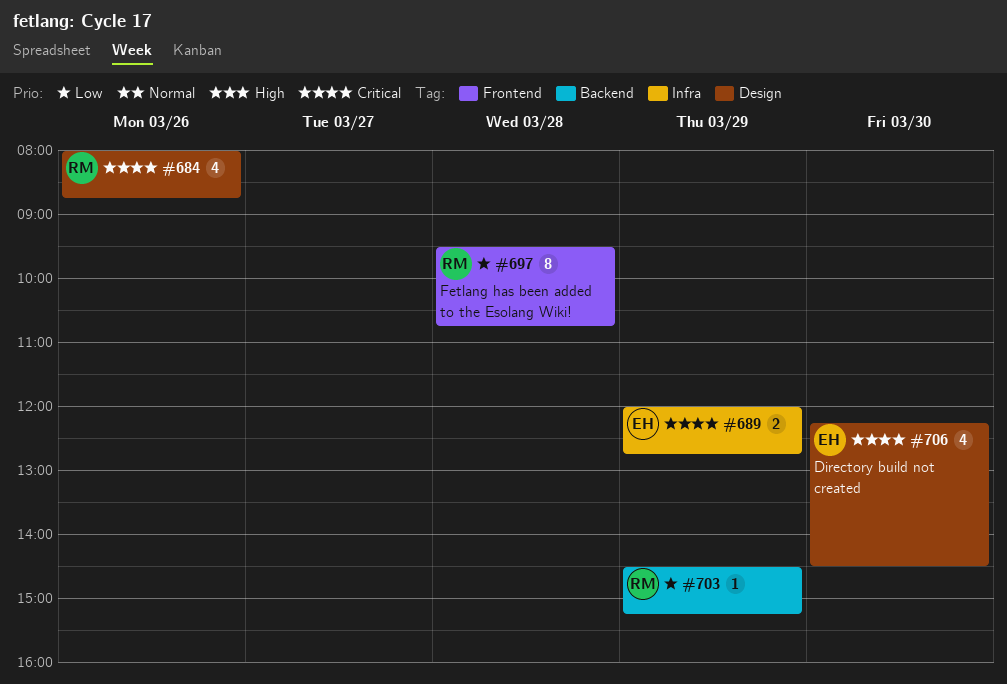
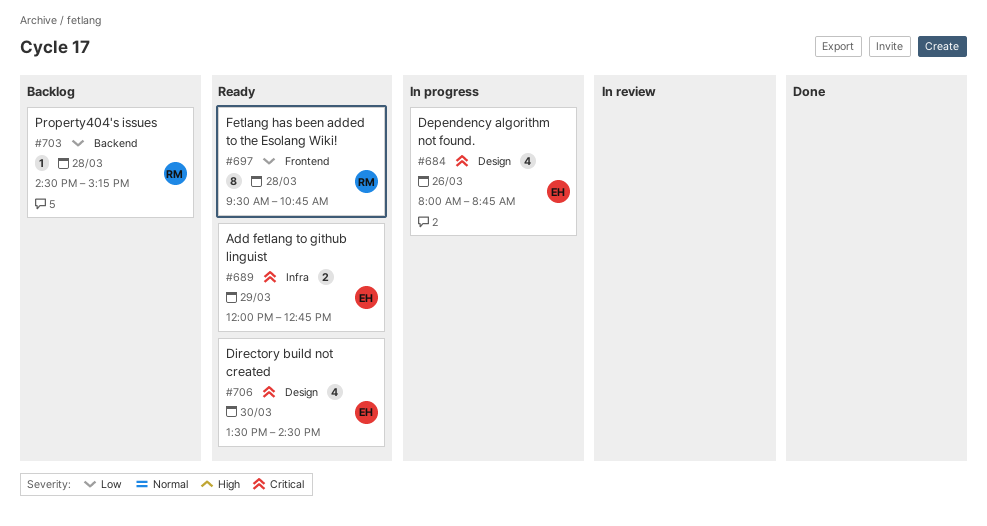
#684, owner: RM -> EH
#703, day: Mar 29 -> Mar 28
#706, begins: 12:15 -> 13:30

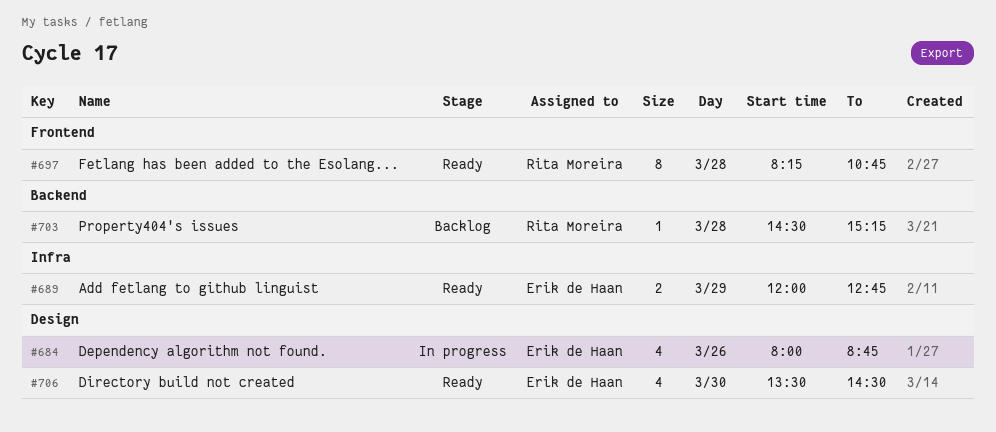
#697, begins: 09:30 -> 08:15

